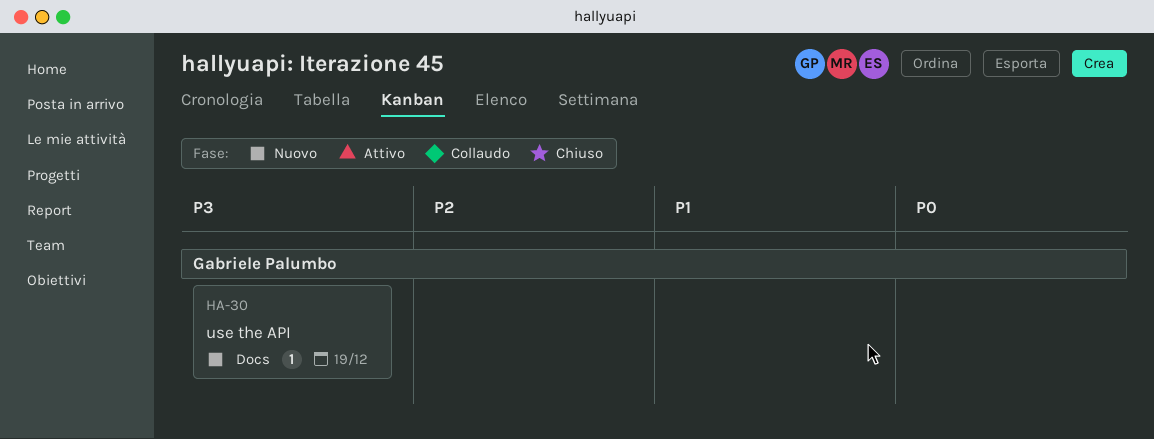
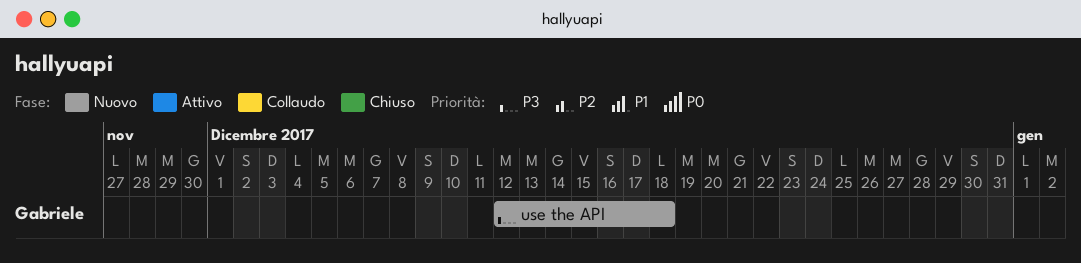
use the API, due: Dec 19 -> Dec 18

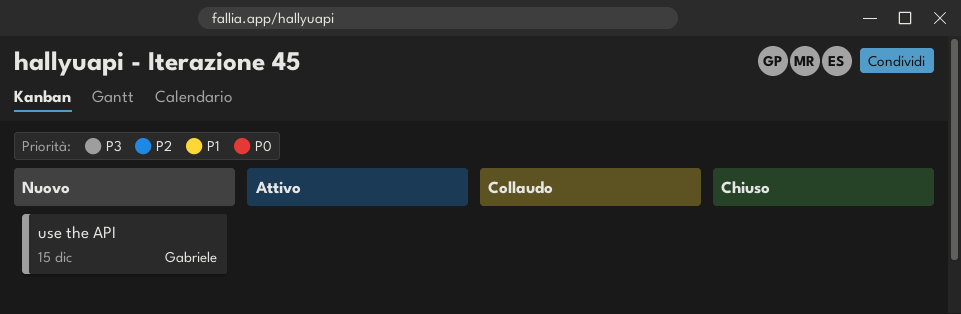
use the API, due: Dec 18 -> Dec 15

